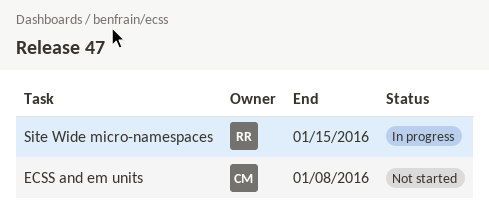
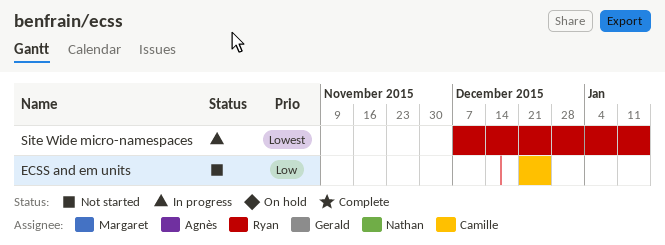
ECSS and em units, due: Jan 8 -> Dec 25

